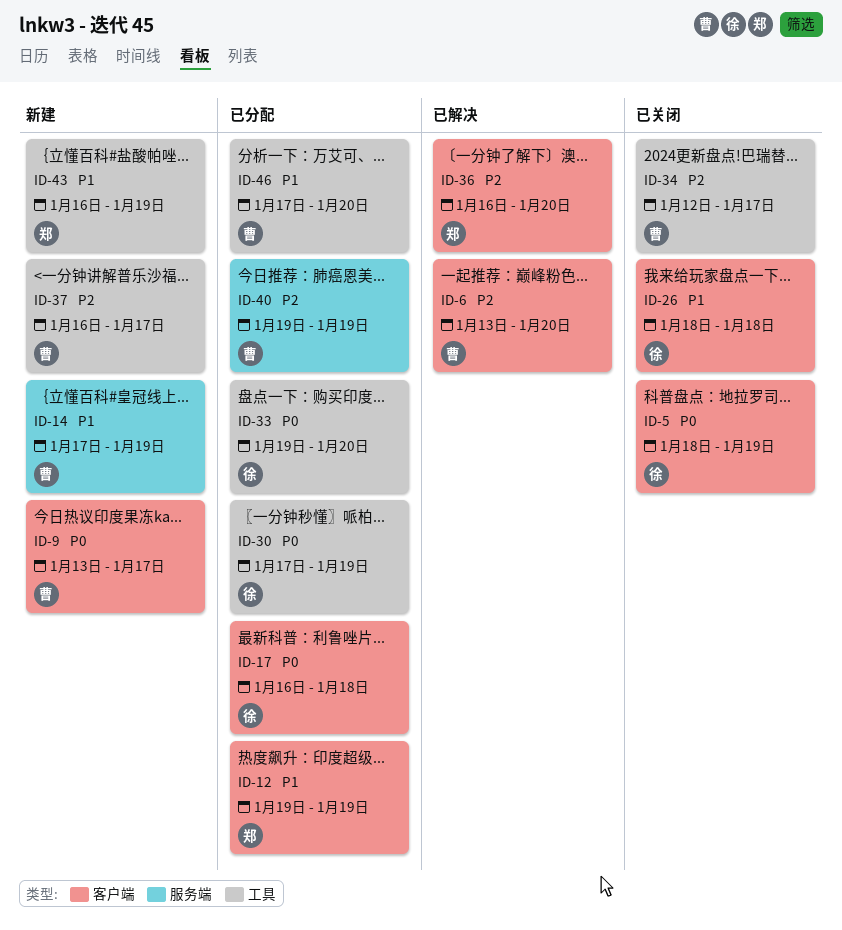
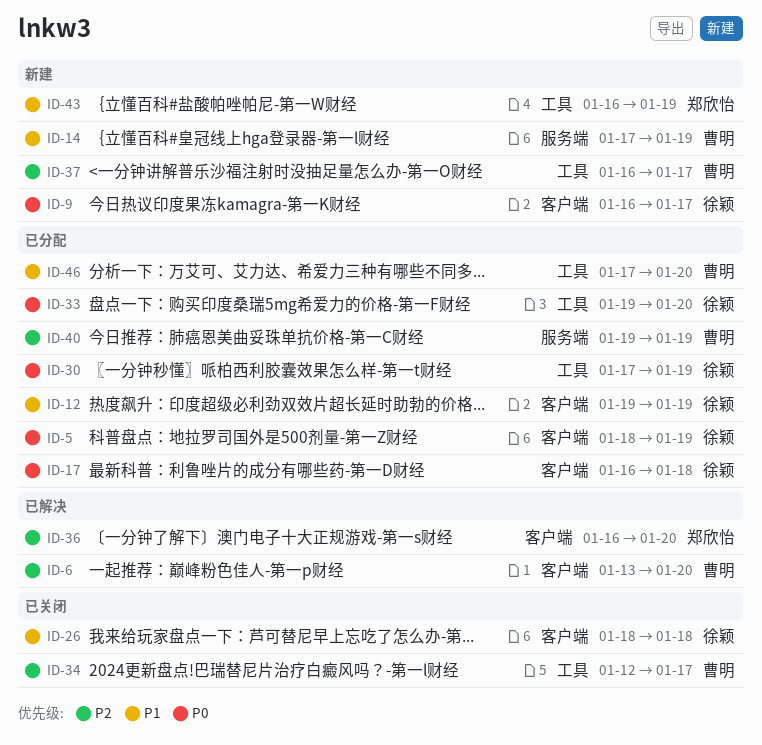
ID-5, status: 已关闭 -> 已分配
ID-9, owner: 曹明 -> 徐颖
ID-9, start: Jan 13 -> Jan 16
ID-12, owner: 郑欣怡 -> 徐颖

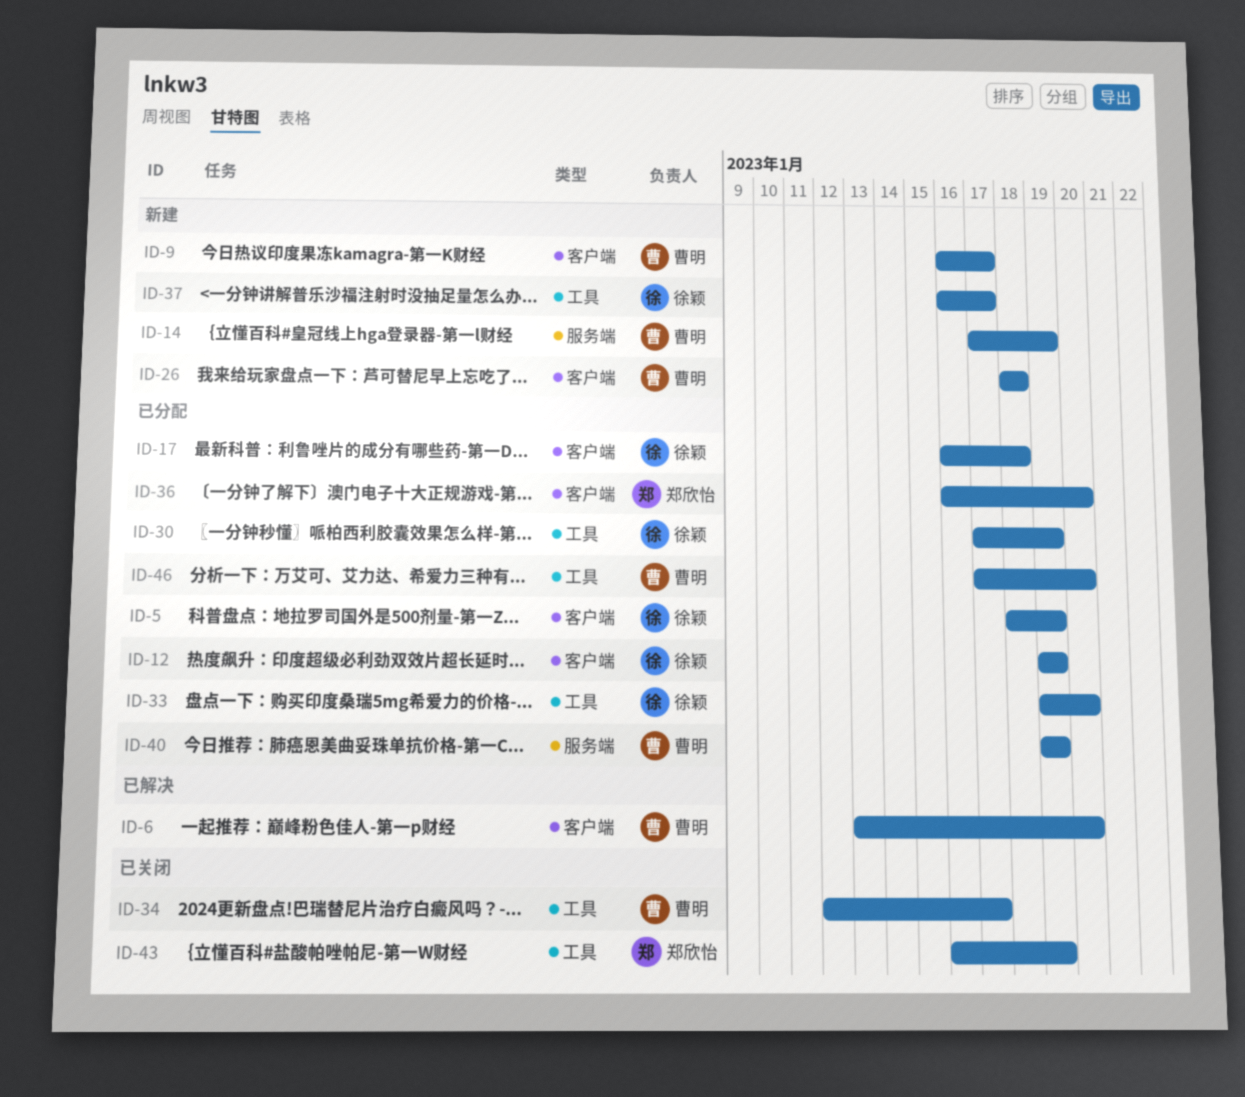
ID-9, owner: 徐颖 -> 曹明
ID-26, status: 已关闭 -> 新建
ID-26, owner: 徐颖 -> 曹明
ID-36, status: 已解决 -> 已分配
ID-37, owner: 曹明 -> 徐颖
ID-43, status: 新建 -> 已关闭

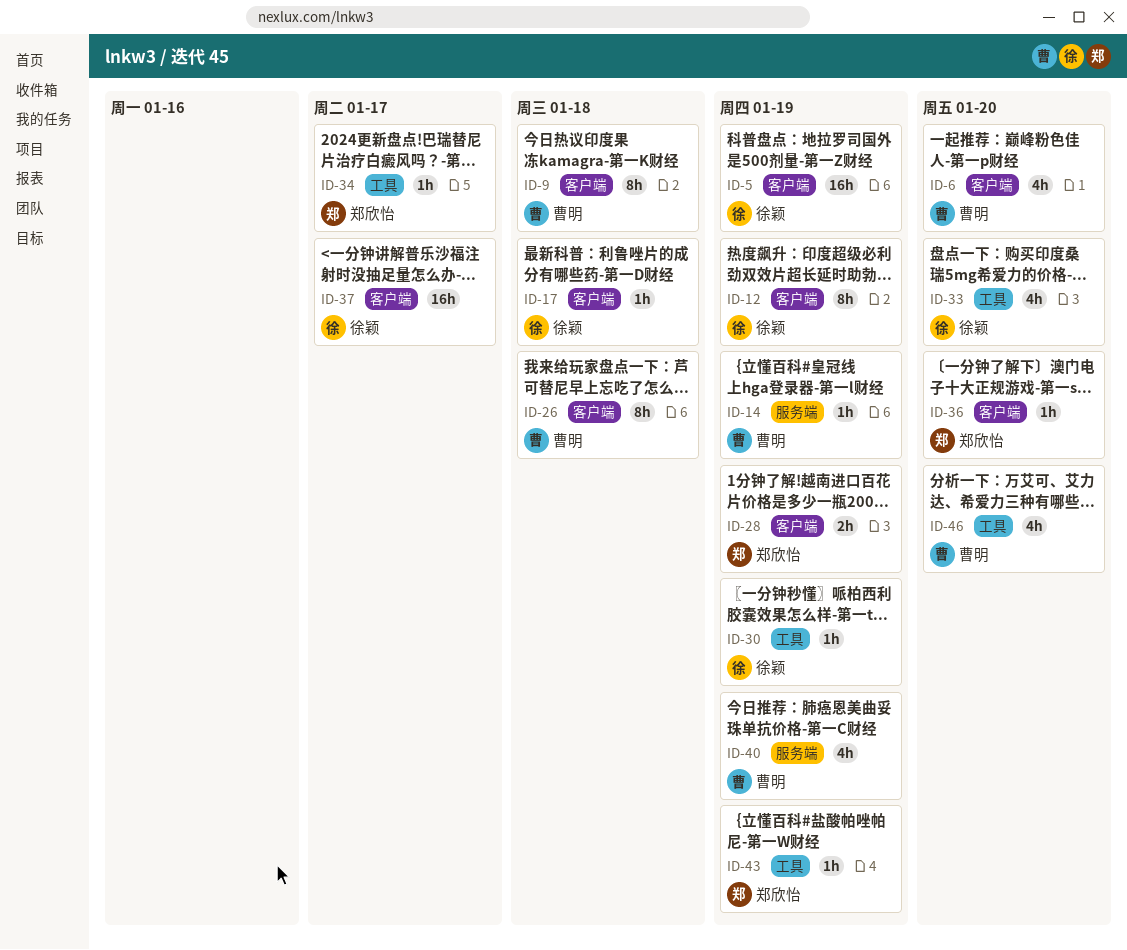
ID-9, due: Jan 17 -> Jan 18
ID-28: none -> present
ID-34, owner: 曹明 -> 郑欣怡
ID-37, label: 工具 -> 客户端

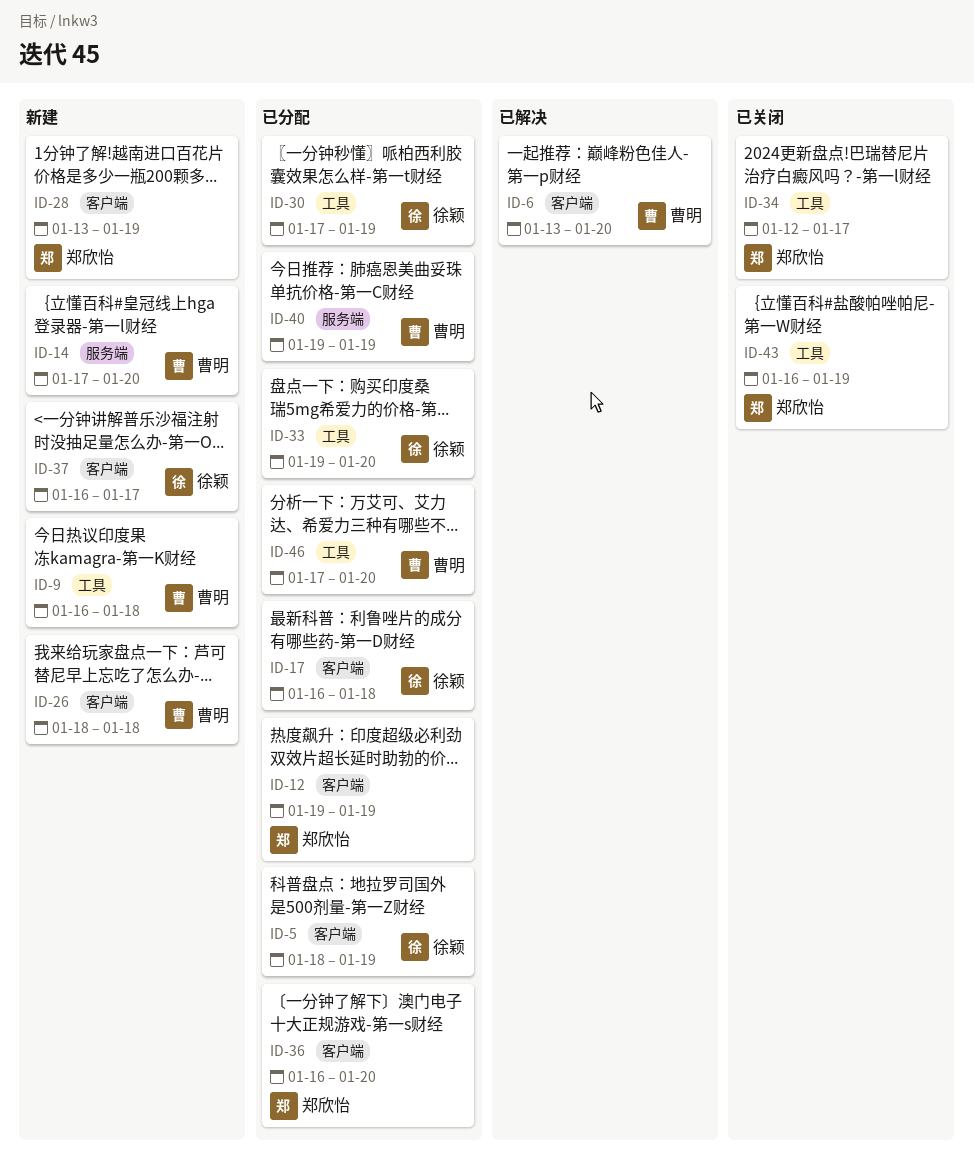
ID-9, label: 客户端 -> 工具
ID-12, owner: 徐颖 -> 郑欣怡
ID-14, due: Jan 19 -> Jan 20

